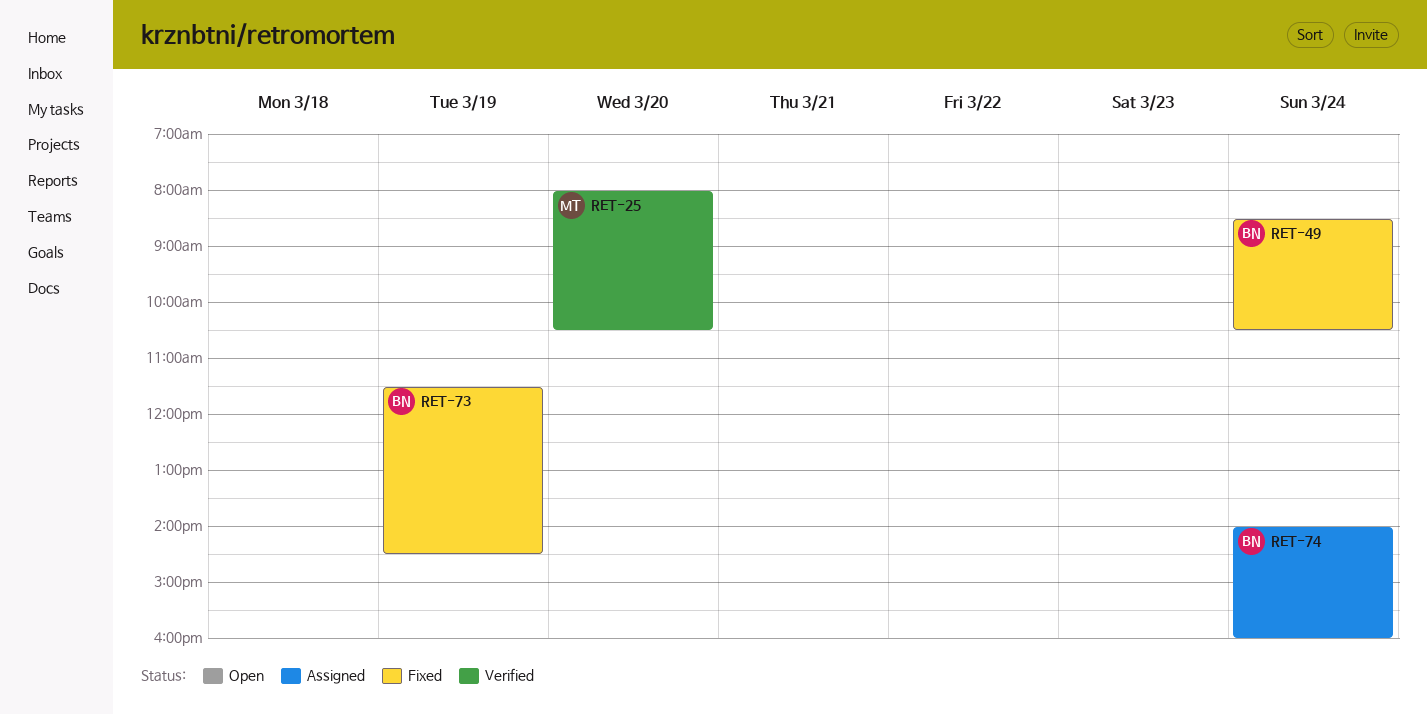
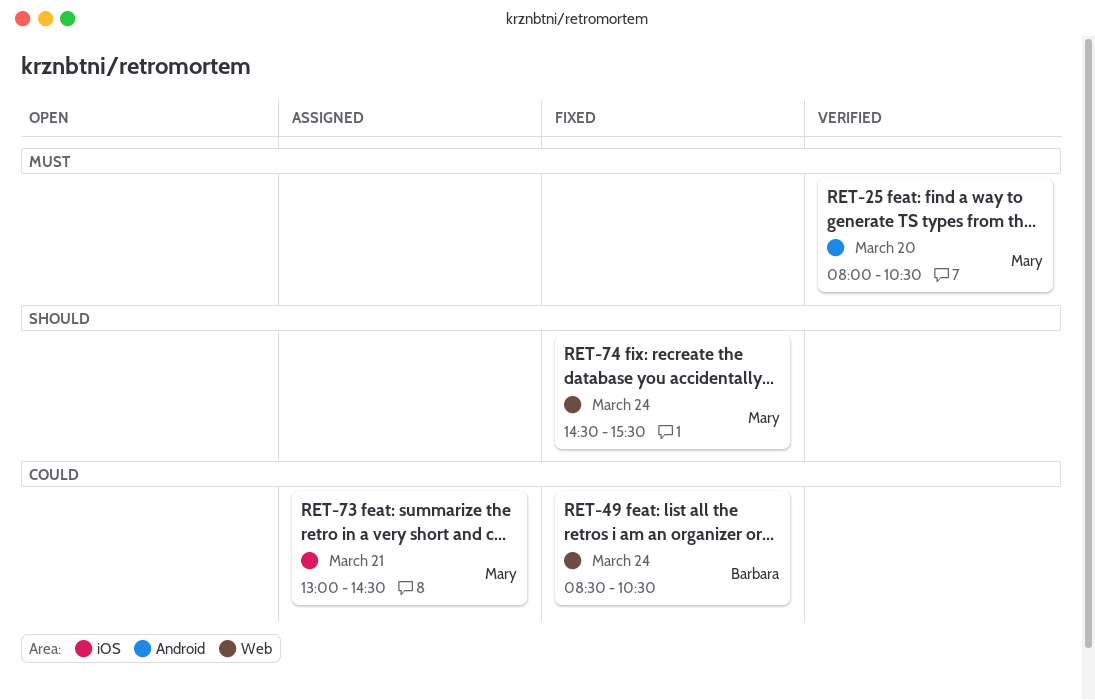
RET-73, status: Fixed -> Assigned
RET-73, owner: Barbara -> Mary
RET-73, day: Mar 19 -> Mar 21
RET-73, begins: 11:30 -> 13:00
RET-74, status: Assigned -> Fixed
RET-74, owner: Barbara -> Mary
RET-74, begins: 14:00 -> 14:30
RET-74, ends: 16:00 -> 15:30

